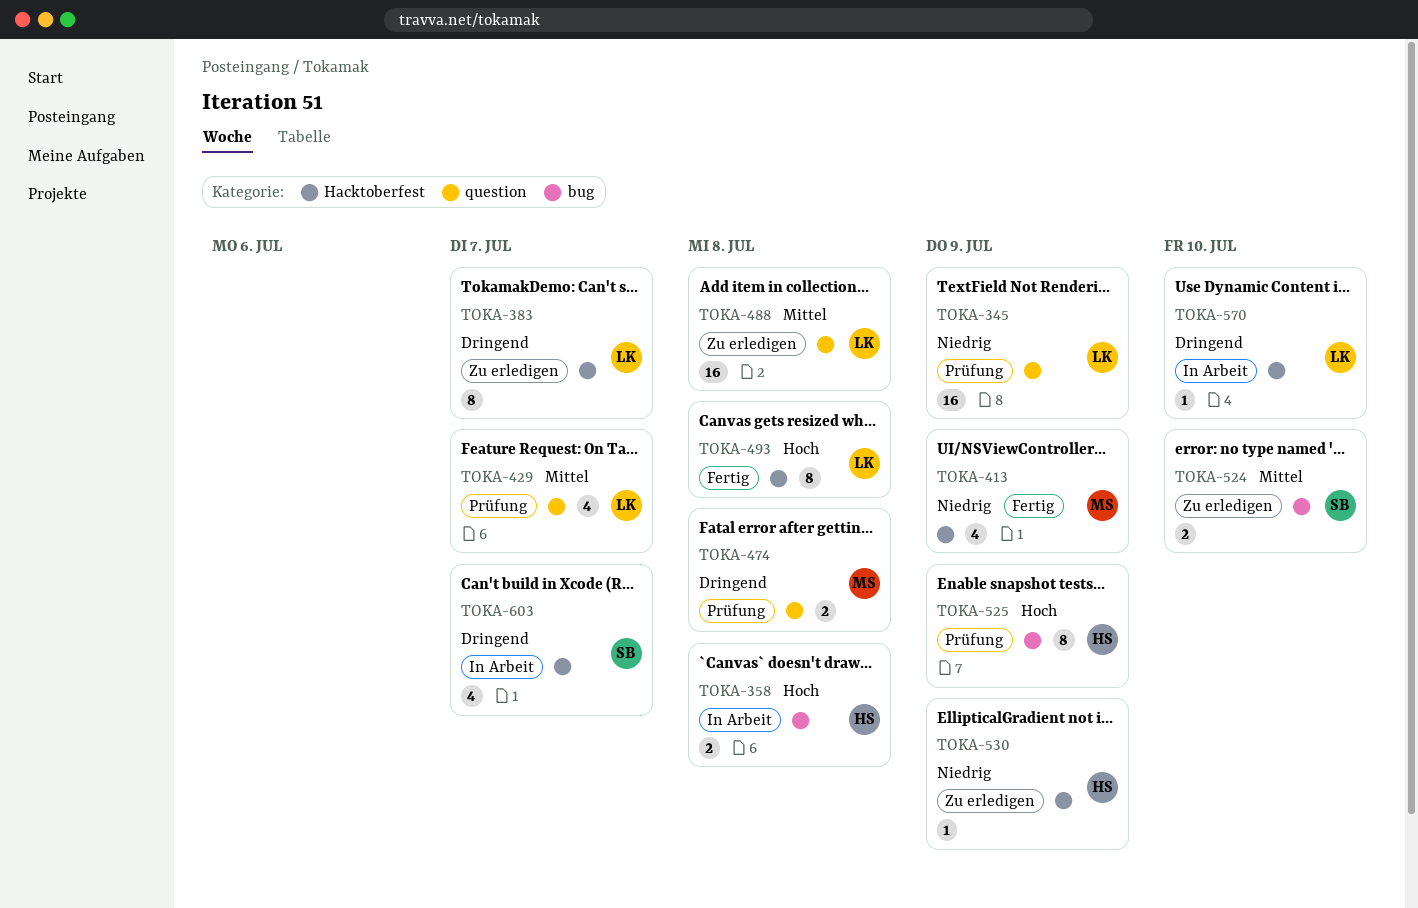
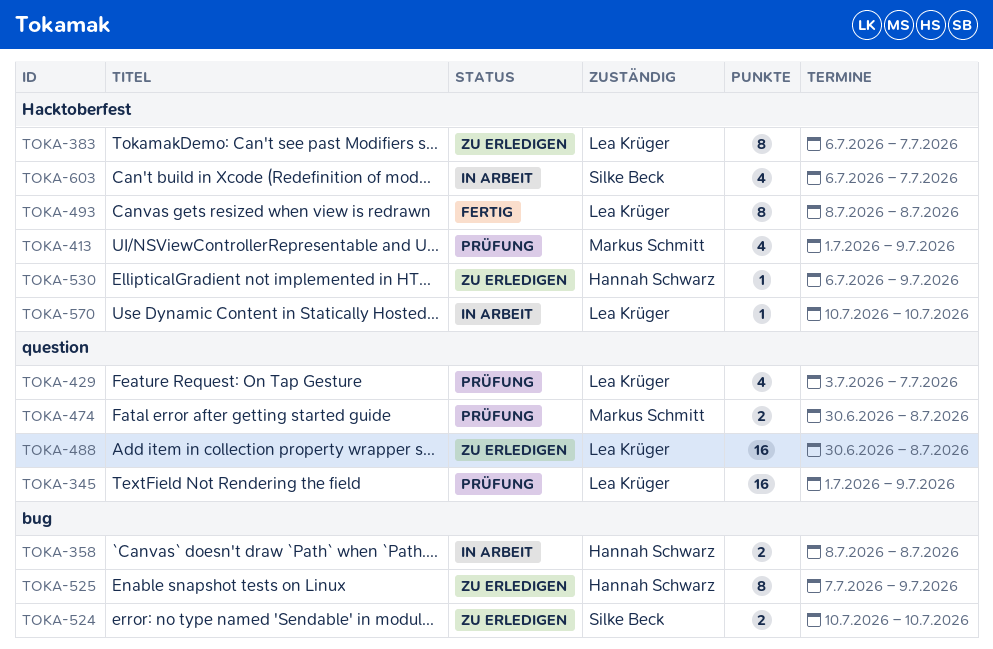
TOKA-413, status: Fertig -> Prüfung
TOKA-525, status: Prüfung -> Zu erledigen

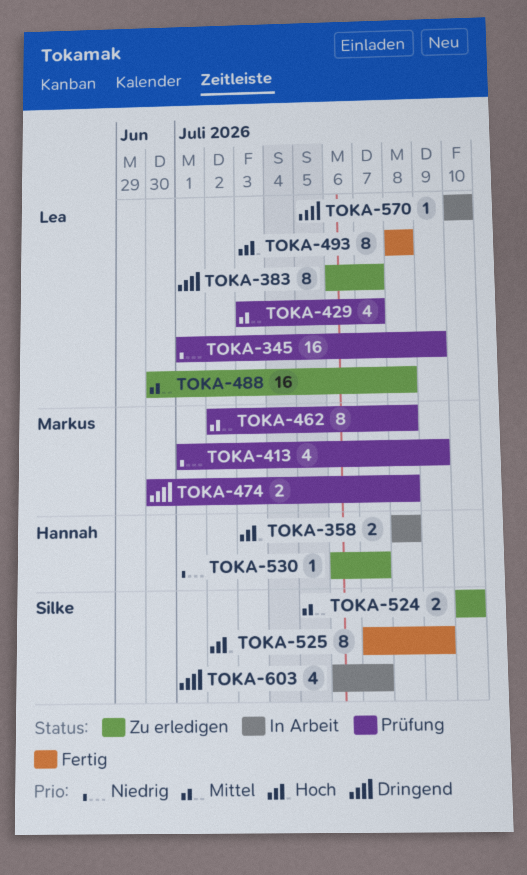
TOKA-462: none -> present
TOKA-525, status: Zu erledigen -> Fertig
TOKA-525, owner: Hannah Schwarz -> Silke Beck
TOKA-530, due: Jul 9 -> Jul 7

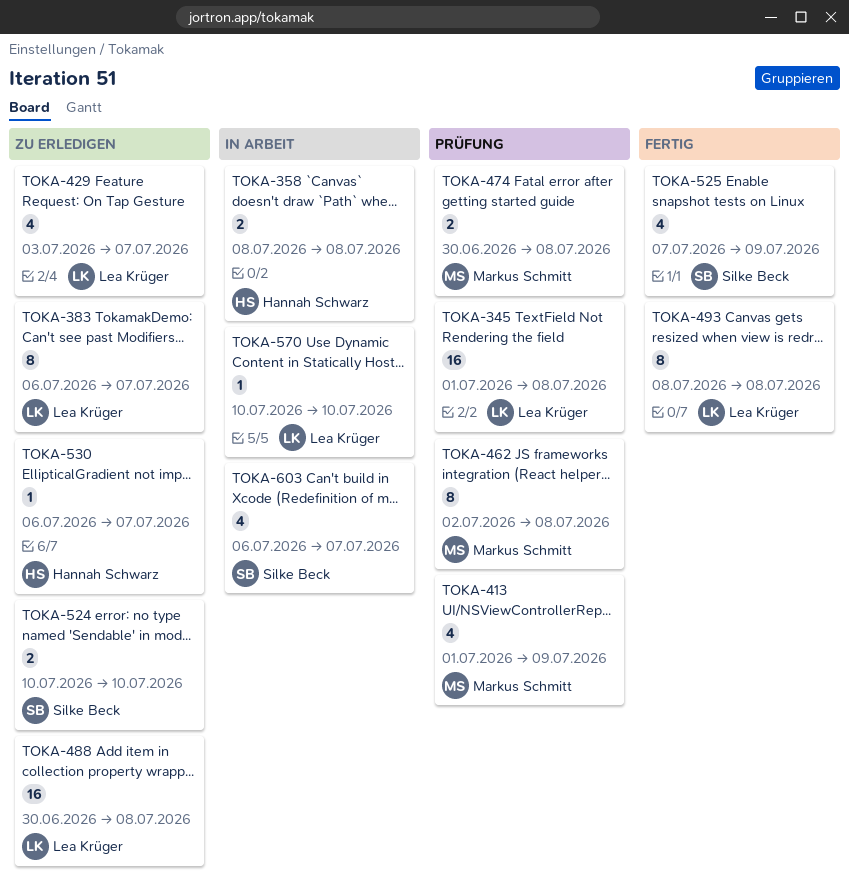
TOKA-345, due: Jul 9 -> Jul 8
TOKA-429, status: Prüfung -> Zu erledigen
TOKA-525, estimate: 8 -> 4

